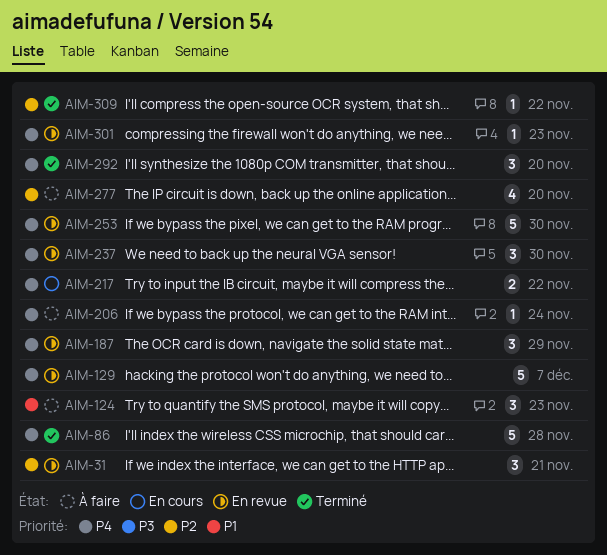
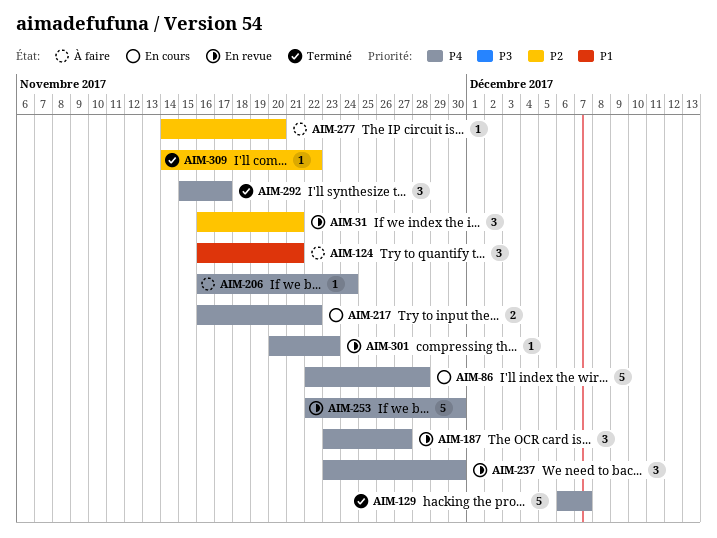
AIM-86, status: Terminé -> En cours
AIM-124, due: Nov 23 -> Nov 21
AIM-129, status: En revue -> Terminé
AIM-187, due: Nov 29 -> Nov 27
AIM-277, estimate: 4 -> 1
AIM-292, due: Nov 20 -> Nov 17

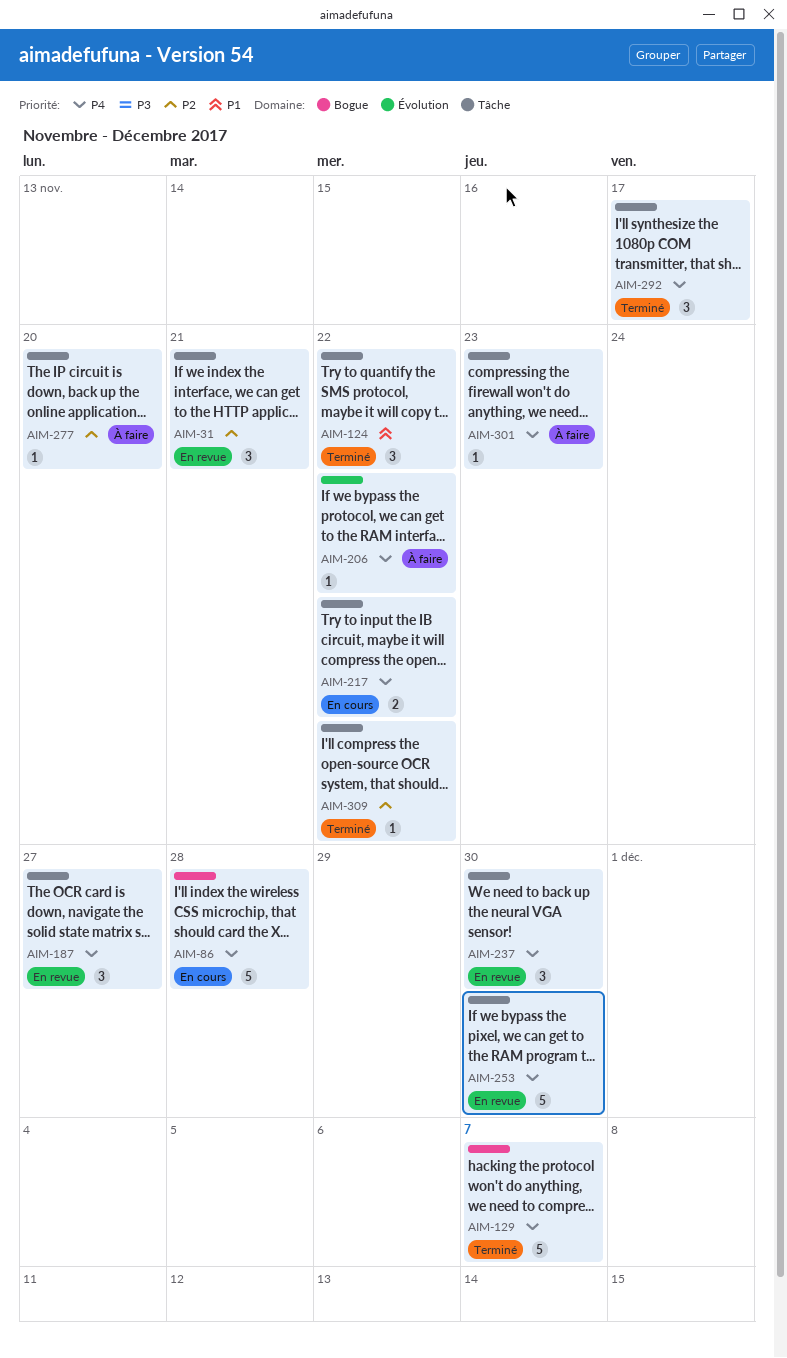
AIM-124, status: À faire -> Terminé
AIM-124, due: Nov 21 -> Nov 22
AIM-206, due: Nov 24 -> Nov 22
AIM-301, status: En revue -> À faire

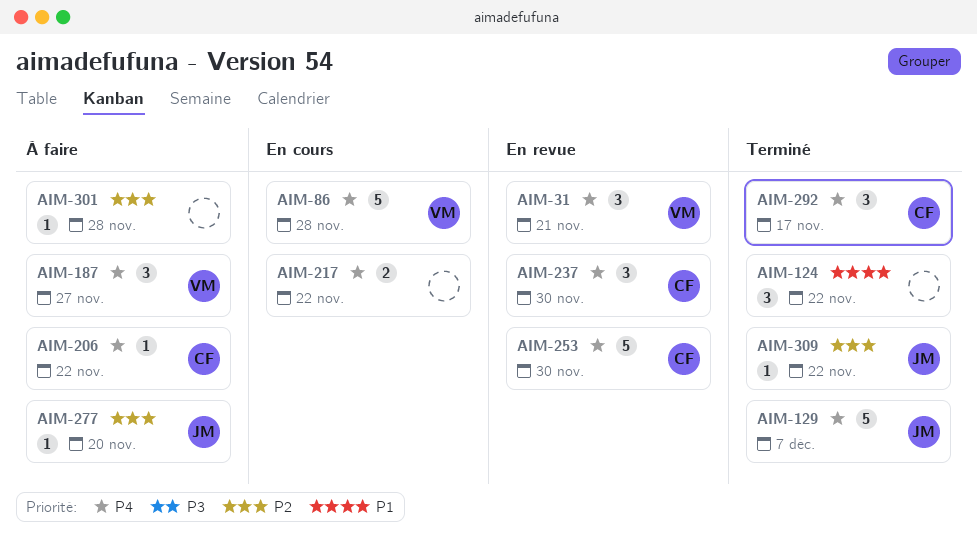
AIM-31, priority: P2 -> P4
AIM-187, status: En revue -> À faire
AIM-301, priority: P4 -> P2
AIM-301, due: Nov 23 -> Nov 28

